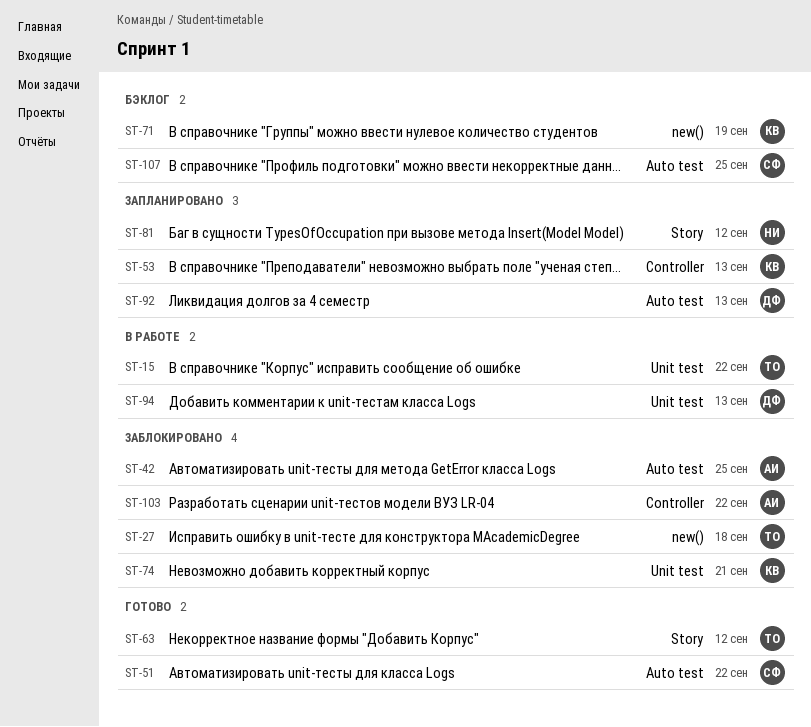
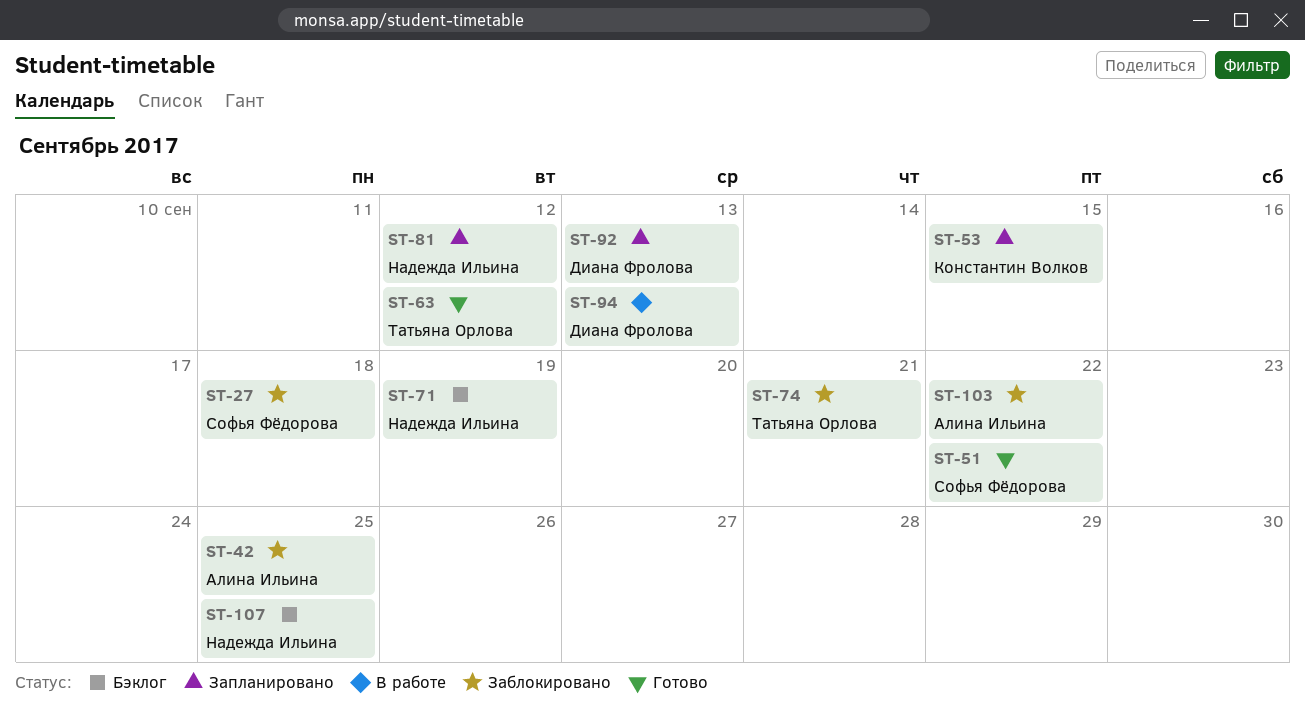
ST-15: present -> none
ST-27, owner: Татьяна Орлова -> Софья Фёдорова
ST-53, due: Sep 13 -> Sep 15
ST-71, owner: Константин Волков -> Надежда Ильина
ST-74, owner: Константин Волков -> Татьяна Орлова
ST-107, owner: Софья Фёдорова -> Надежда Ильина

